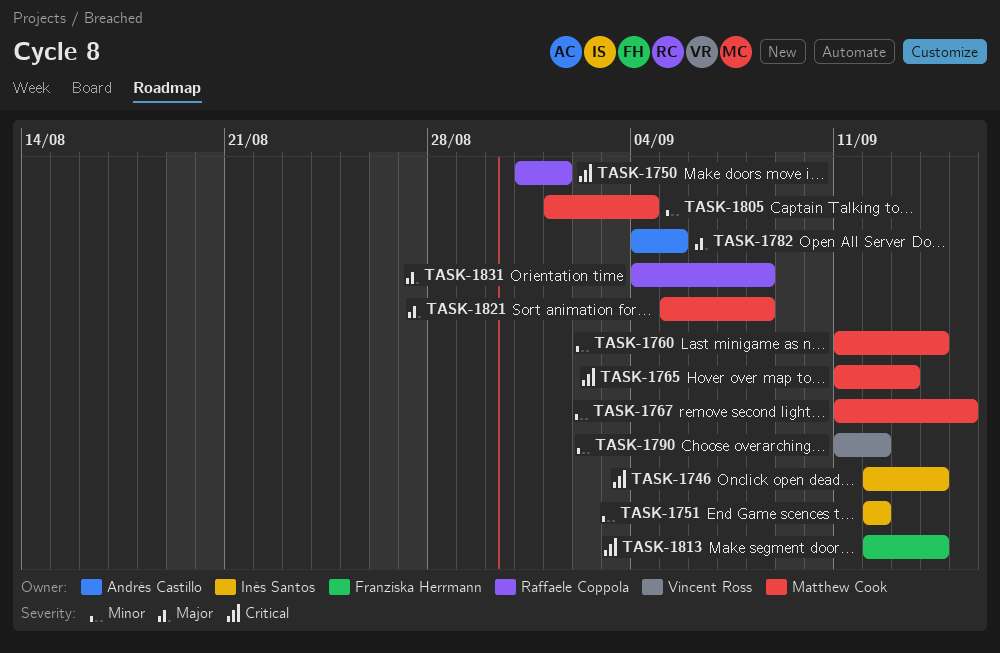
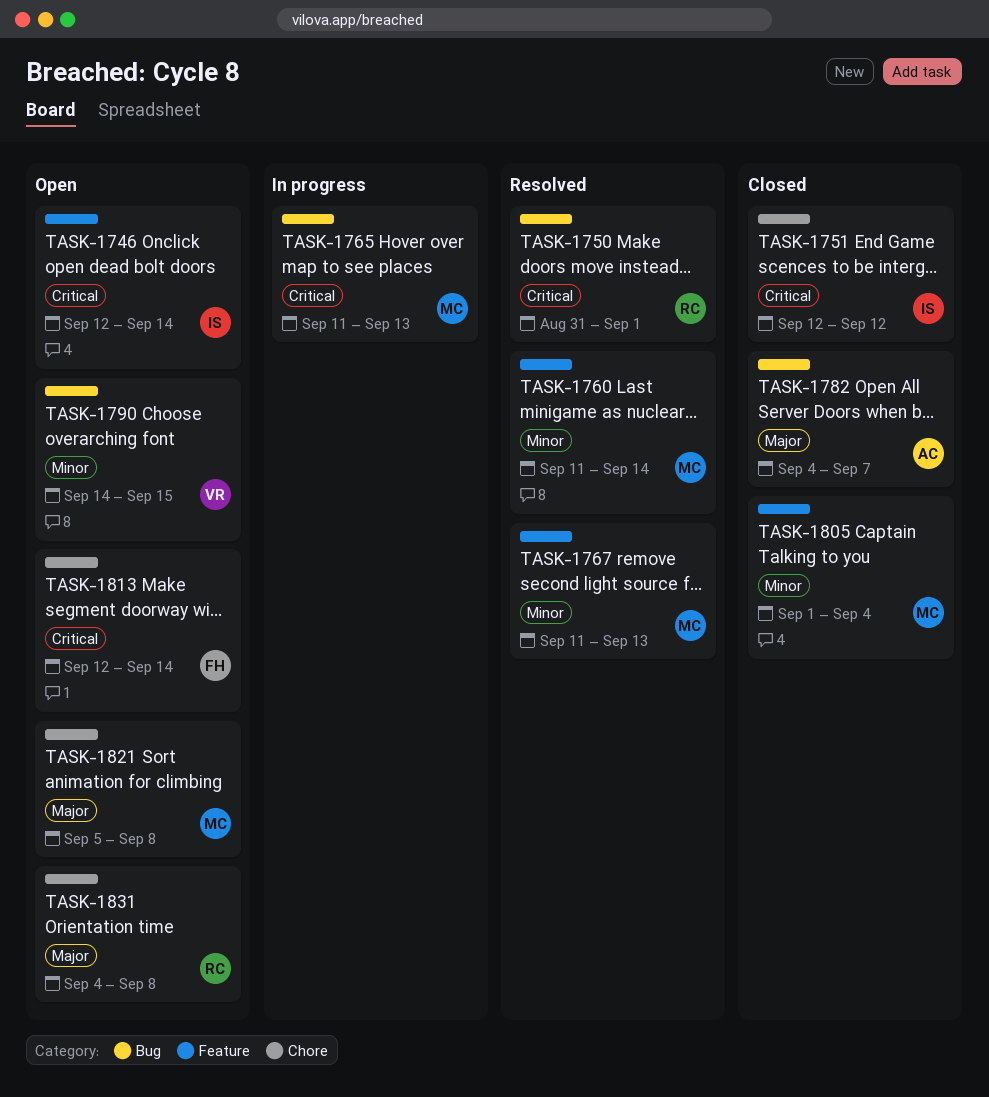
TASK-1751, priority: Minor -> Critical
TASK-1767, due: Sep 15 -> Sep 13
TASK-1782, due: Sep 5 -> Sep 7
TASK-1790, start: Sep 11 -> Sep 14
TASK-1790, due: Sep 12 -> Sep 15

